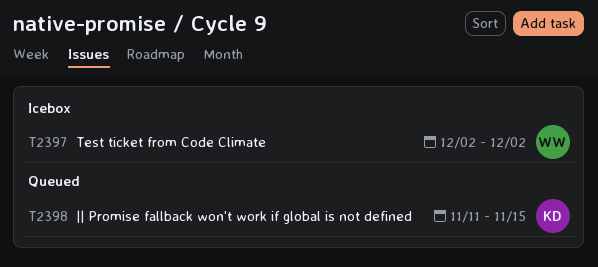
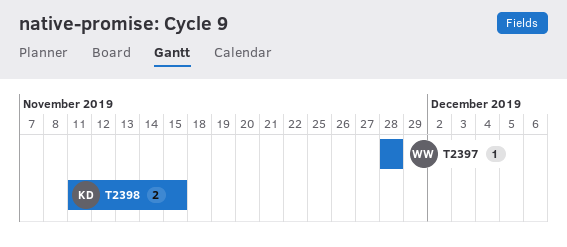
T2397, start: Dec 2 -> Nov 28
T2397, due: Dec 2 -> Nov 28

